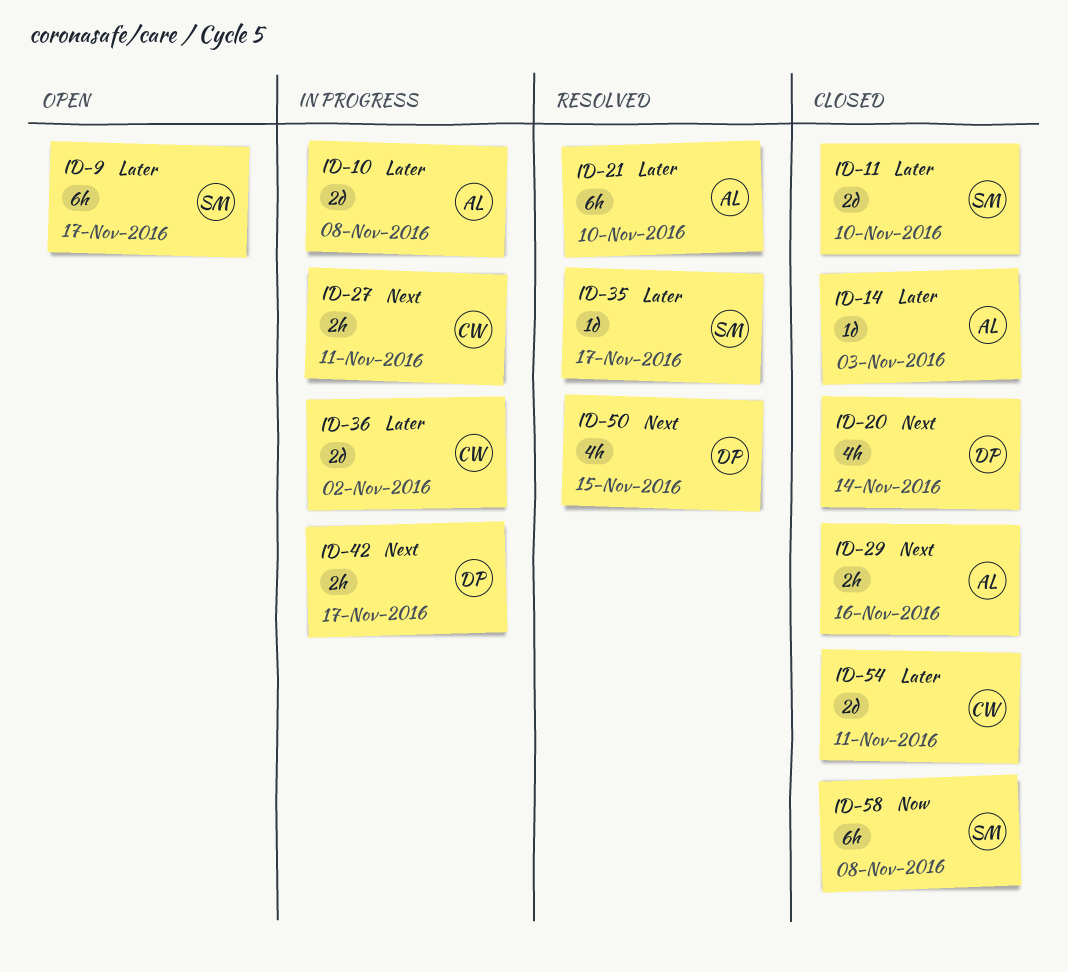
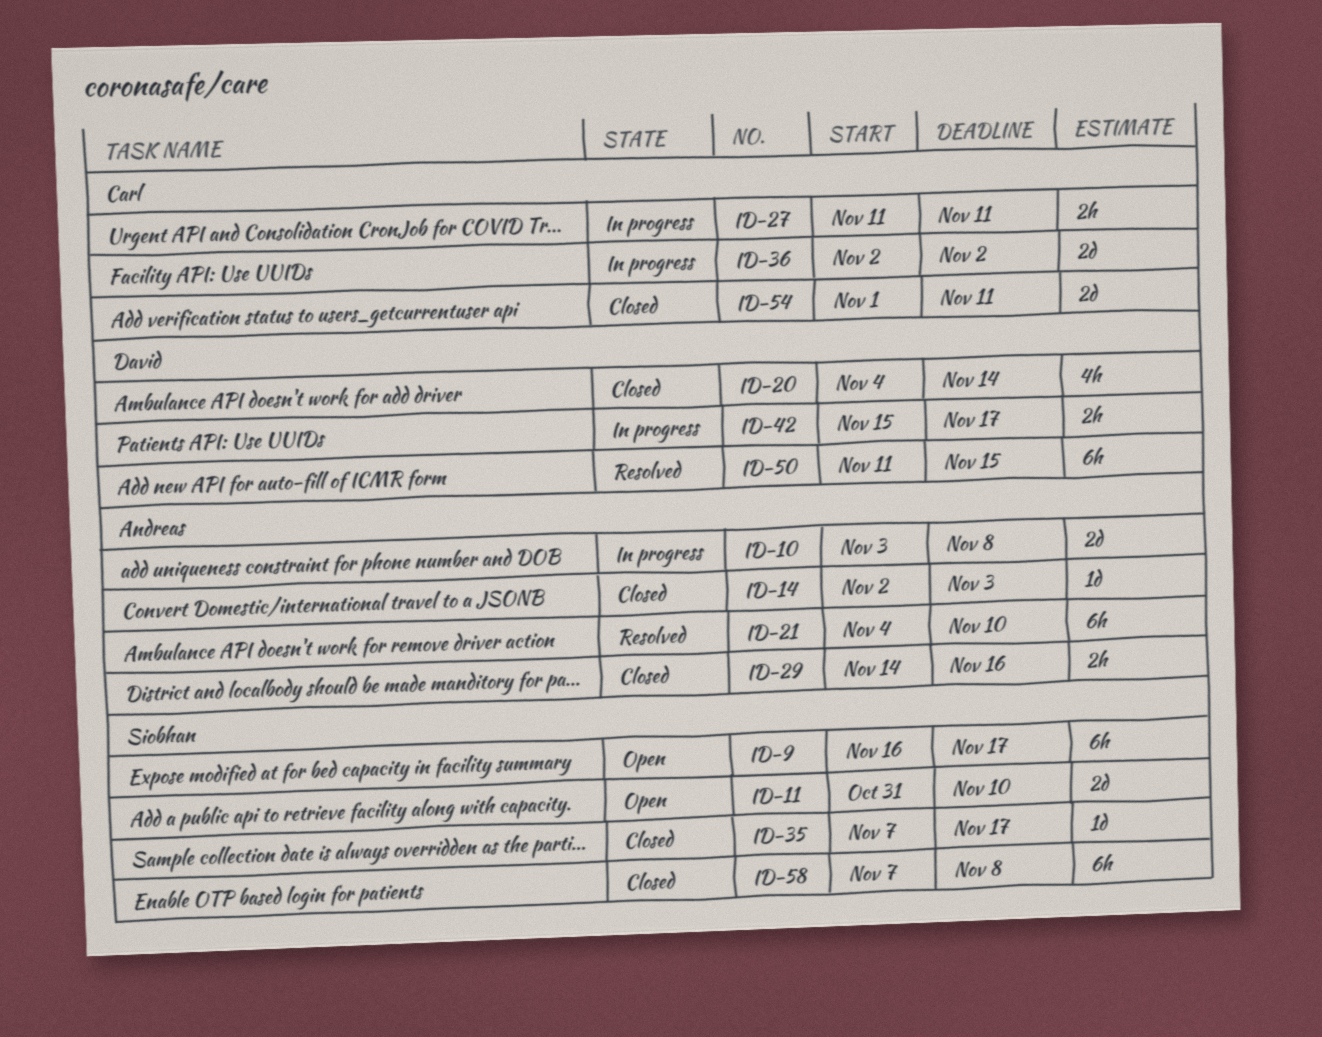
ID-11, status: Closed -> Open
ID-35, status: Resolved -> Closed
ID-50, estimate: 4h -> 6h

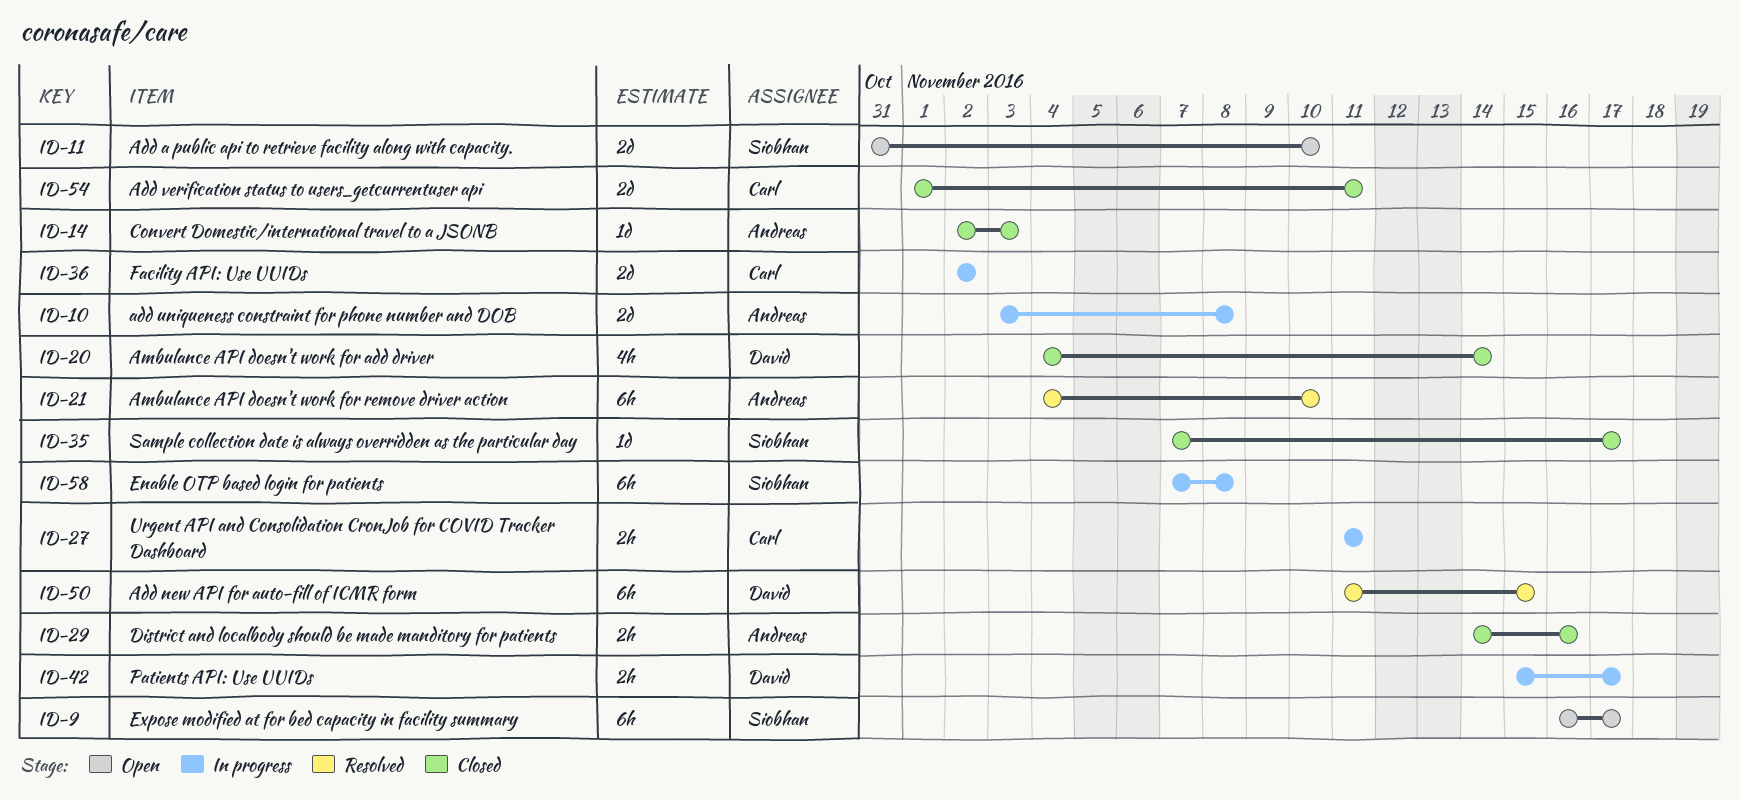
ID-58, status: Closed -> In progress

